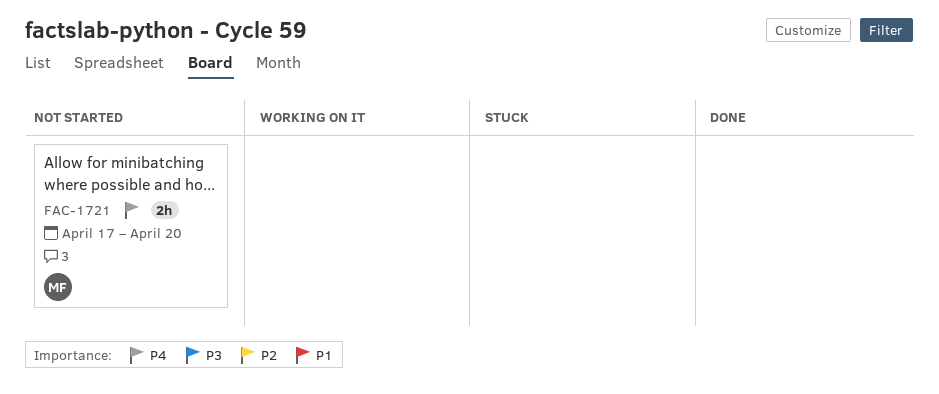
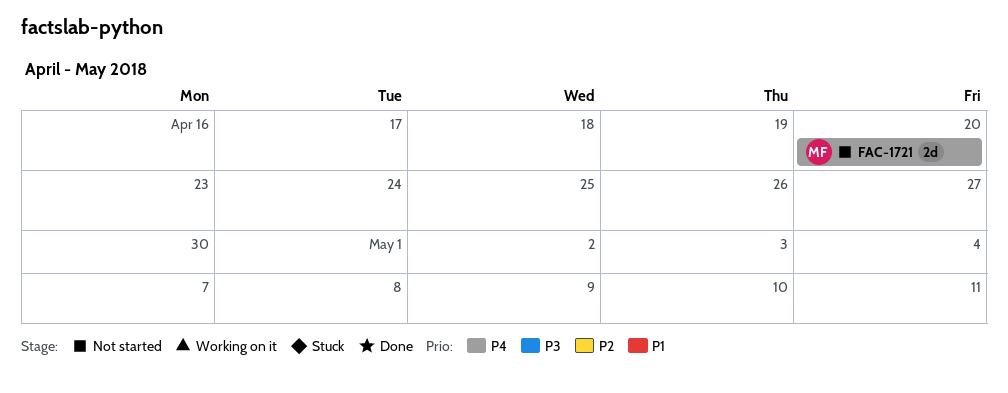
FAC-1721, estimate: 2h -> 2d
FAC-1721, start: Apr 17 -> Apr 20

